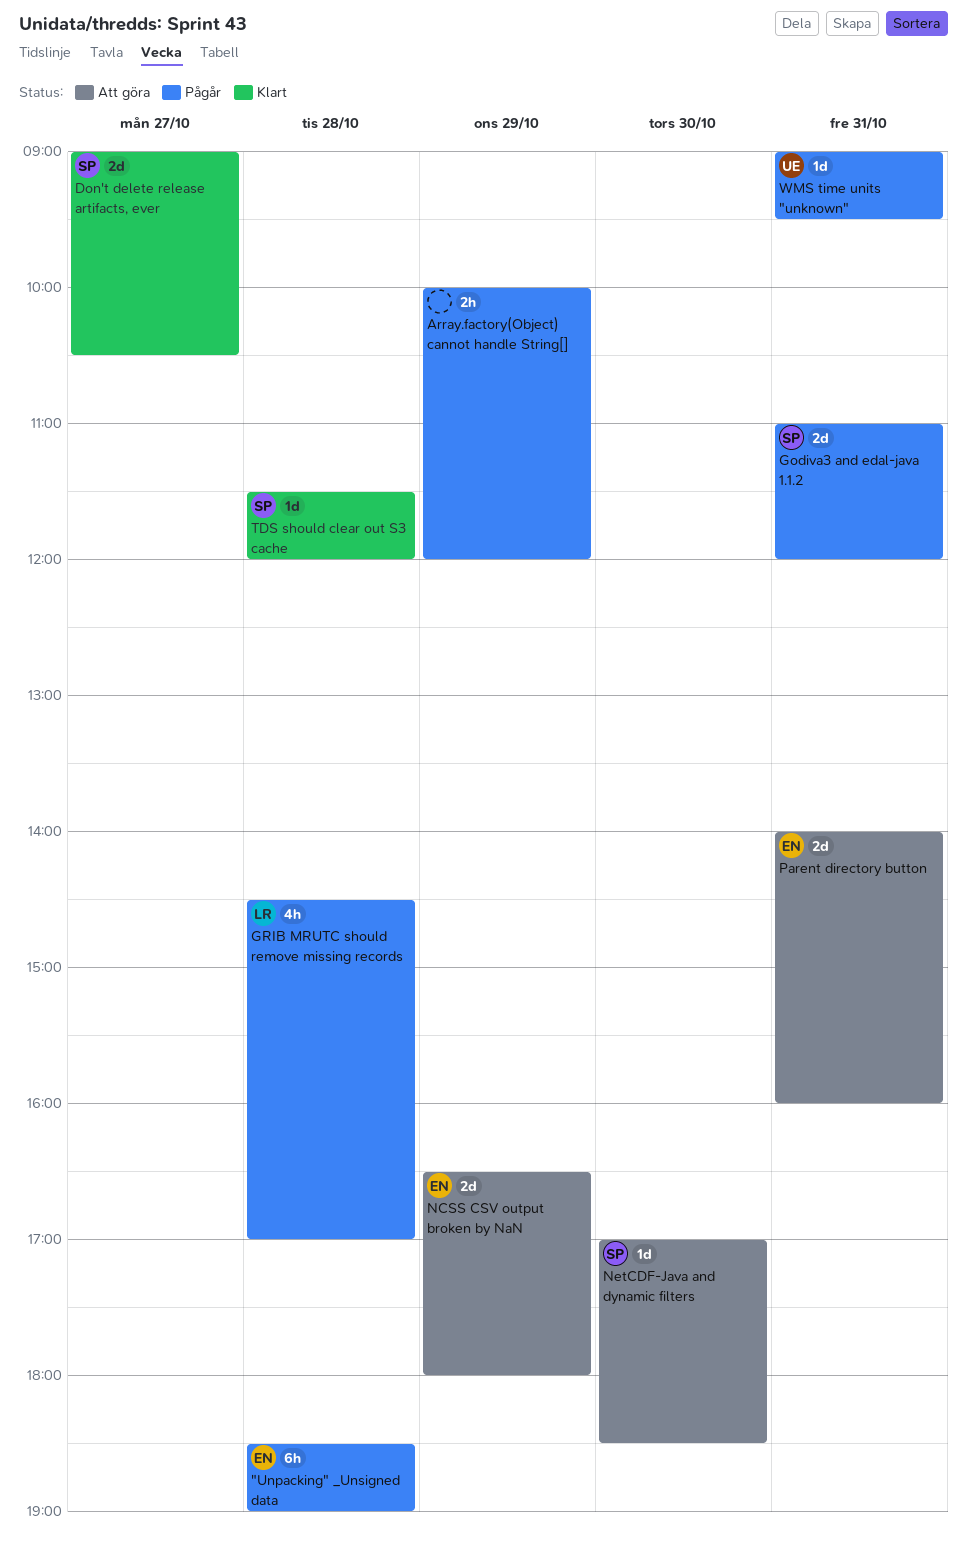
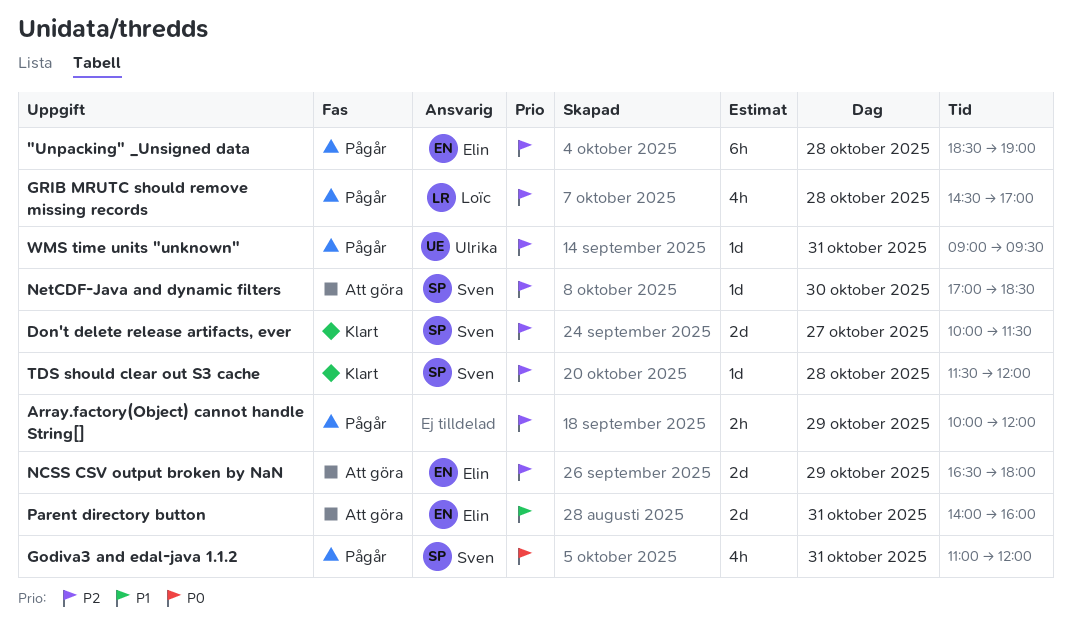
Don't delete release artifacts, ever, begins: 09:00 -> 10:00
Don't delete release artifacts, ever, ends: 10:30 -> 11:30
Godiva3 and edal-java 1.1.2, estimate: 2d -> 4h

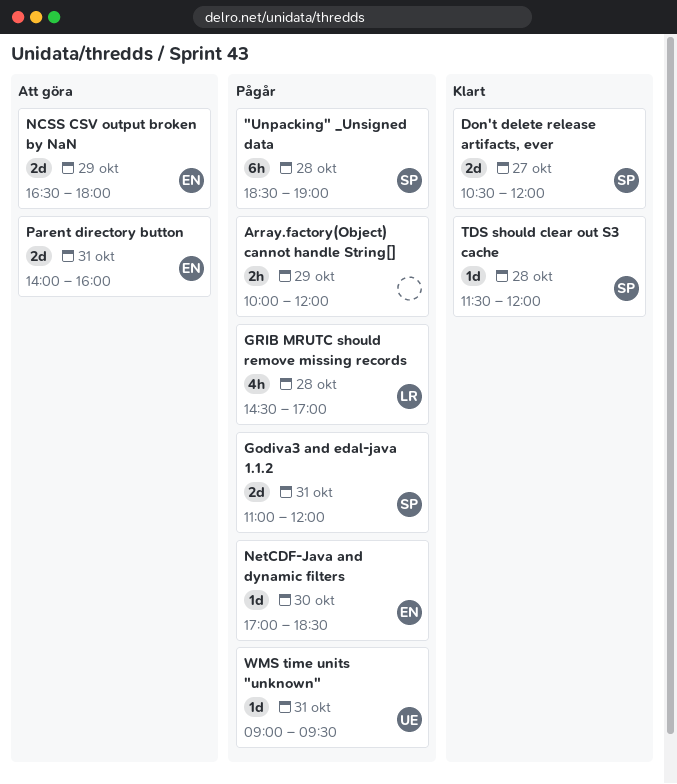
"Unpacking" _Unsigned data, owner: Elin -> Sven
Don't delete release artifacts, ever, begins: 10:00 -> 10:30
Don't delete release artifacts, ever, ends: 11:30 -> 12:00
Godiva3 and edal-java 1.1.2, estimate: 4h -> 2d
NetCDF-Java and dynamic filters, status: Att göra -> Pågår
NetCDF-Java and dynamic filters, owner: Sven -> Elin

